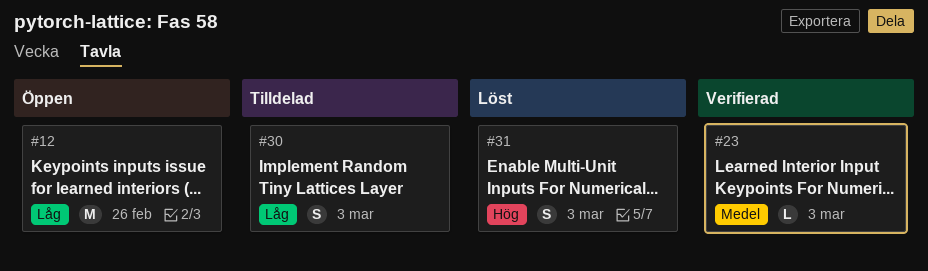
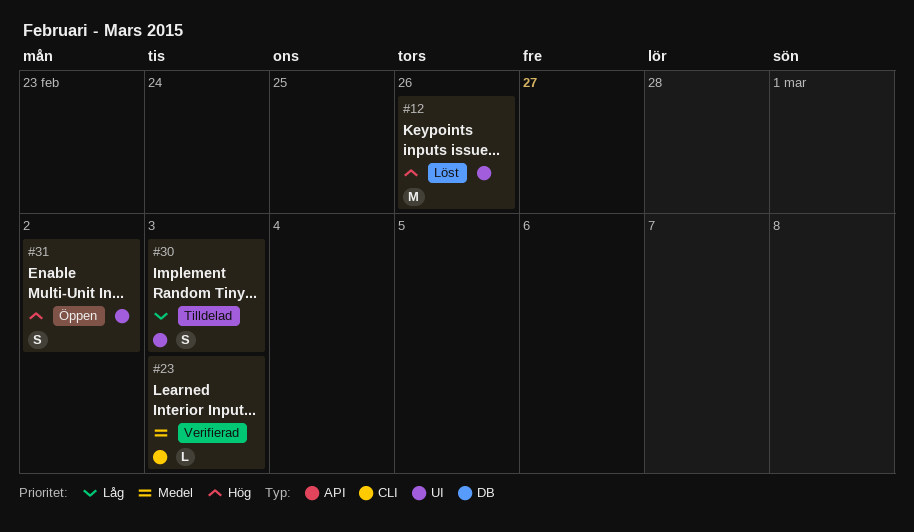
#12, status: Öppen -> Löst
#12, priority: Låg -> Hög
#31, status: Löst -> Öppen
#31, due: Mar 3 -> Mar 2

